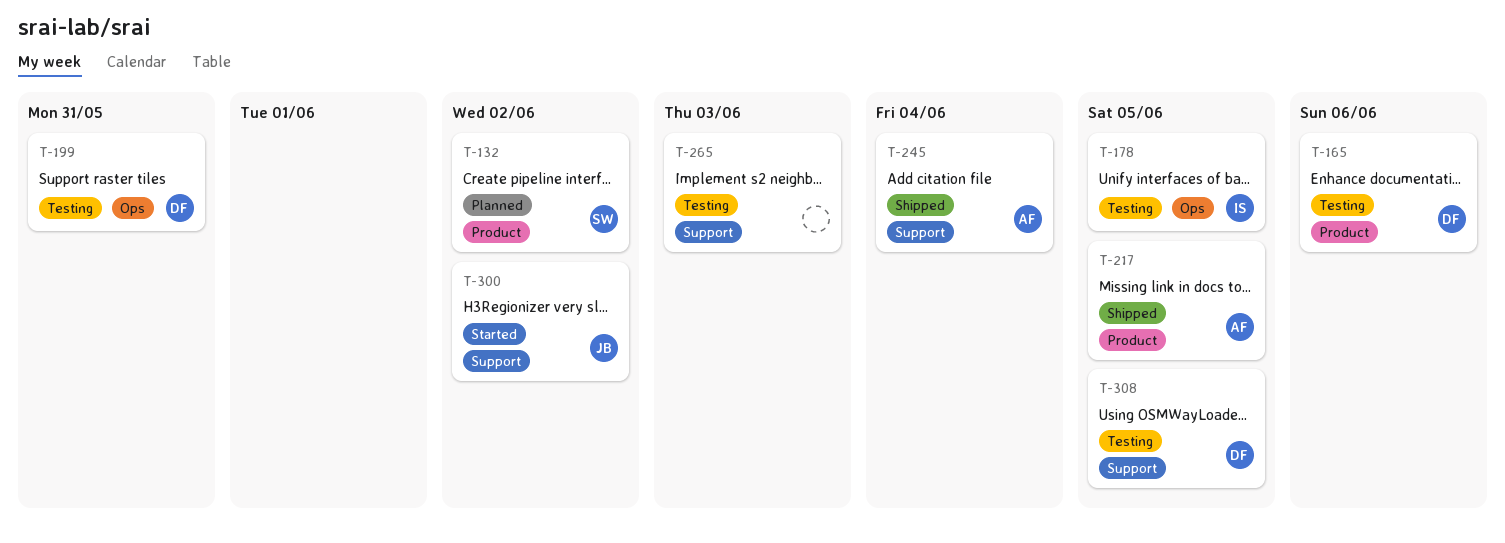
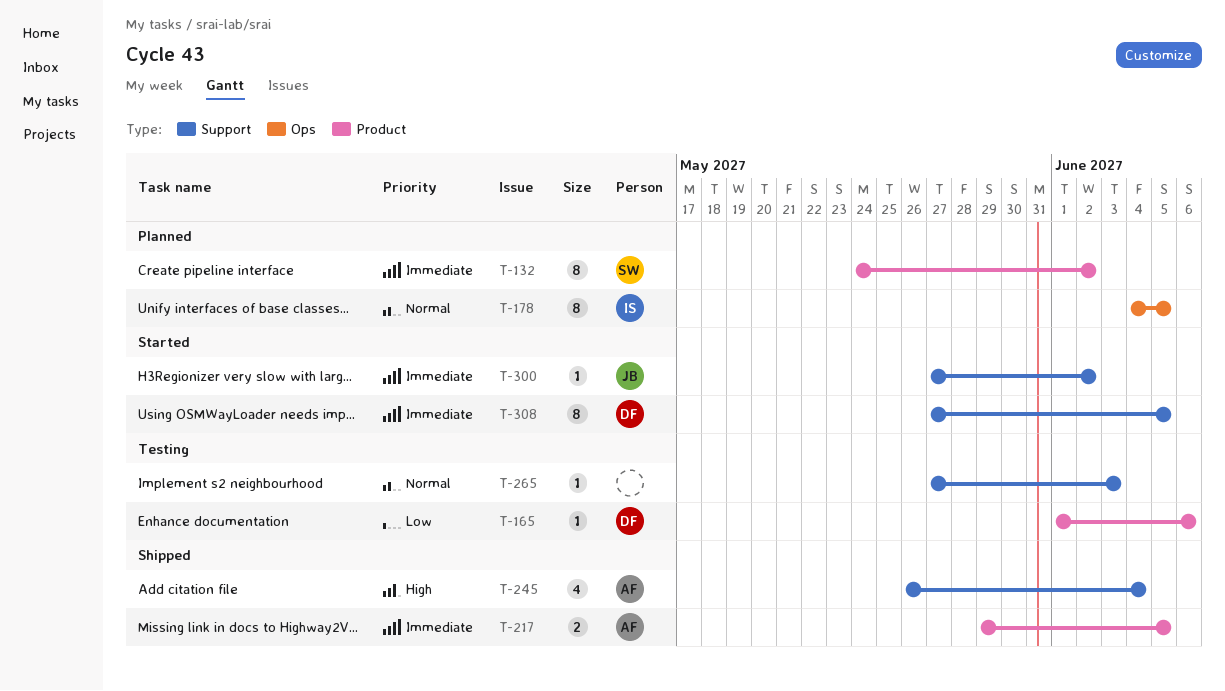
T-178, status: Testing -> Planned
T-199: present -> none
T-308, status: Testing -> Started

